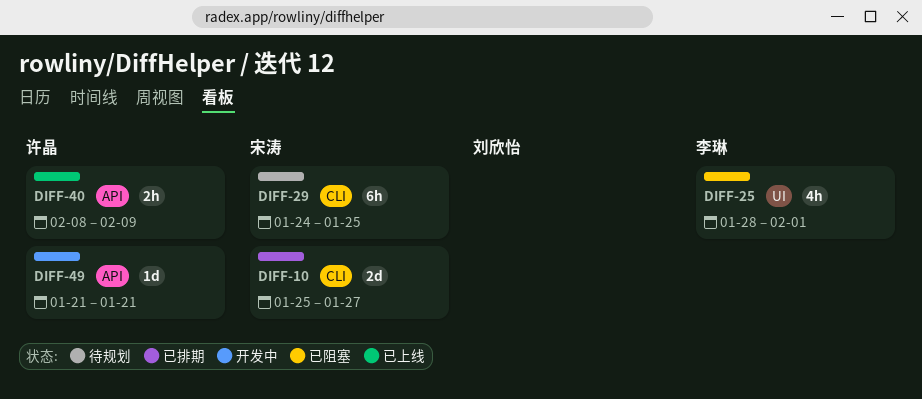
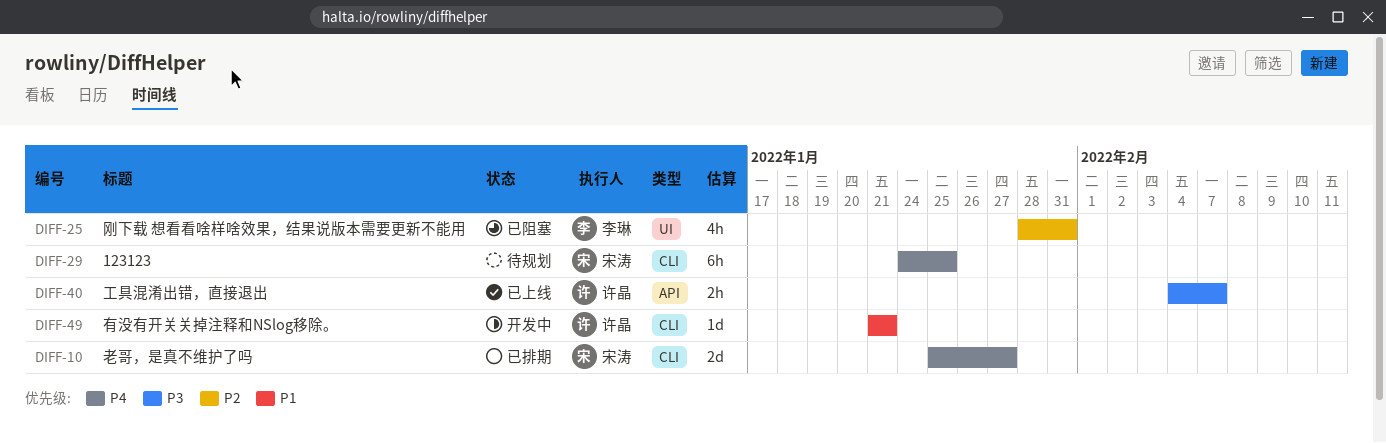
DIFF-25, due: Feb 1 -> Jan 31
DIFF-40, start: Feb 8 -> Feb 4
DIFF-40, due: Feb 9 -> Feb 7
DIFF-49, label: API -> CLI

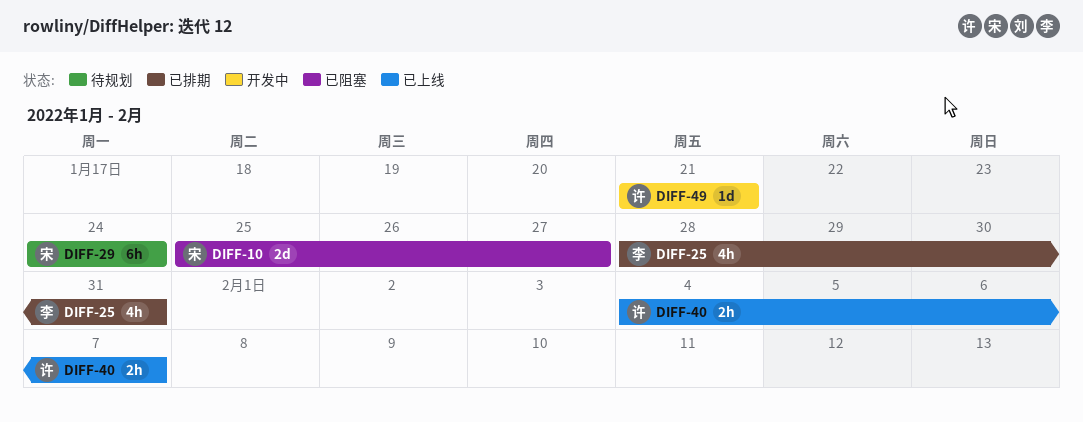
DIFF-10, status: 已排期 -> 已阻塞
DIFF-25, status: 已阻塞 -> 已排期
DIFF-29, due: Jan 25 -> Jan 24

